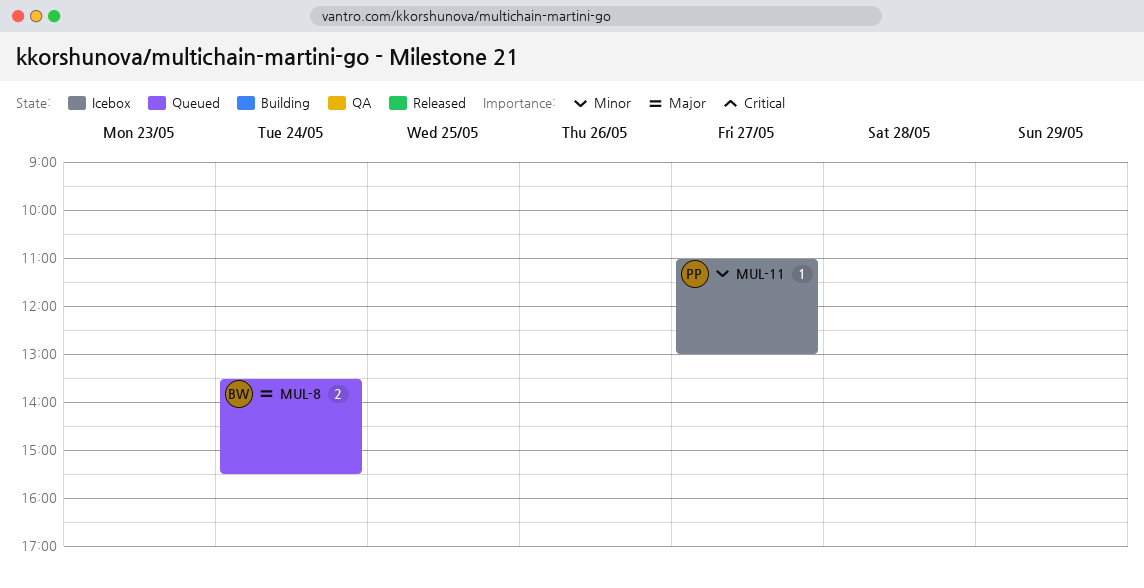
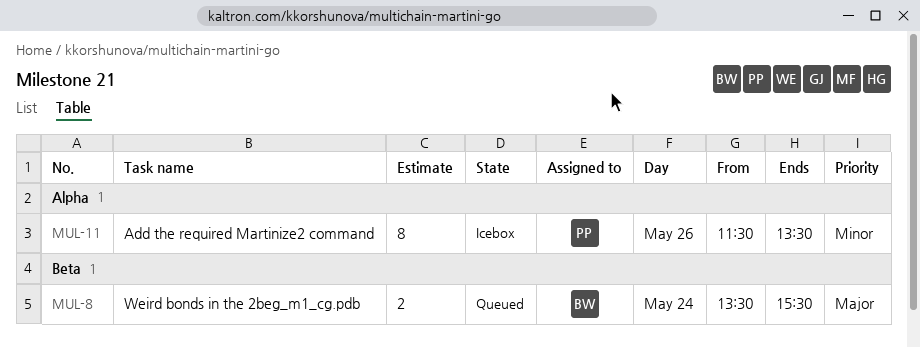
MUL-11, estimate: 1 -> 8
MUL-11, day: May 27 -> May 26
MUL-11, begins: 11:00 -> 11:30
MUL-11, ends: 13:00 -> 13:30

